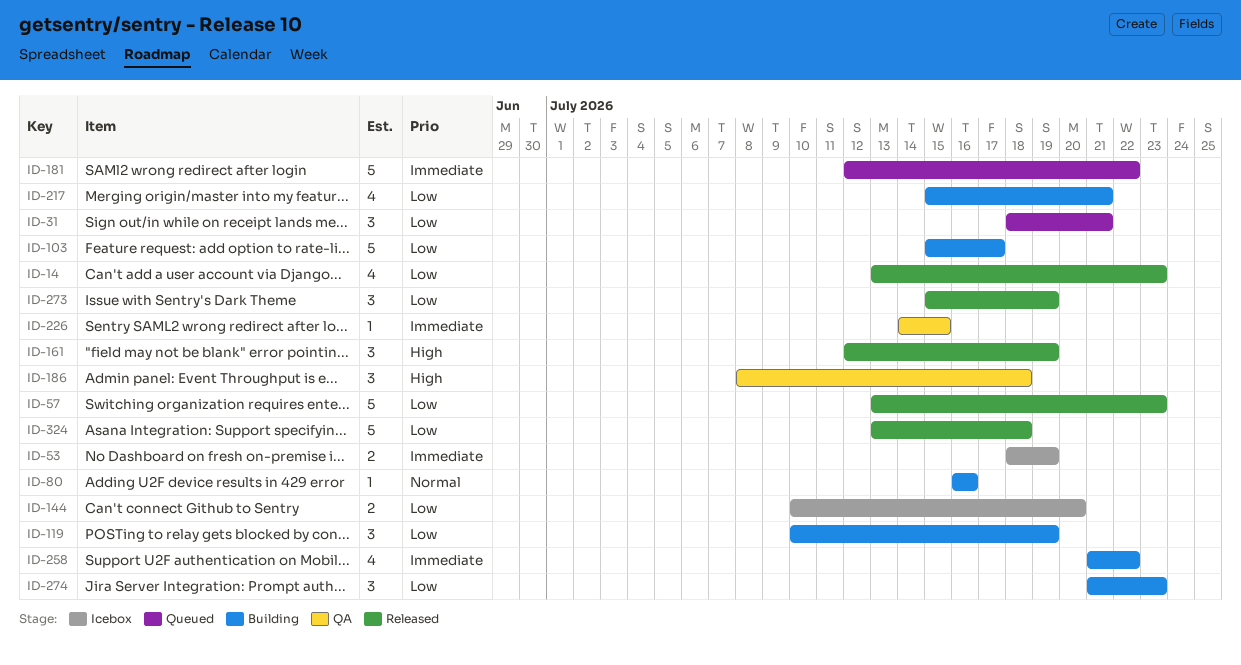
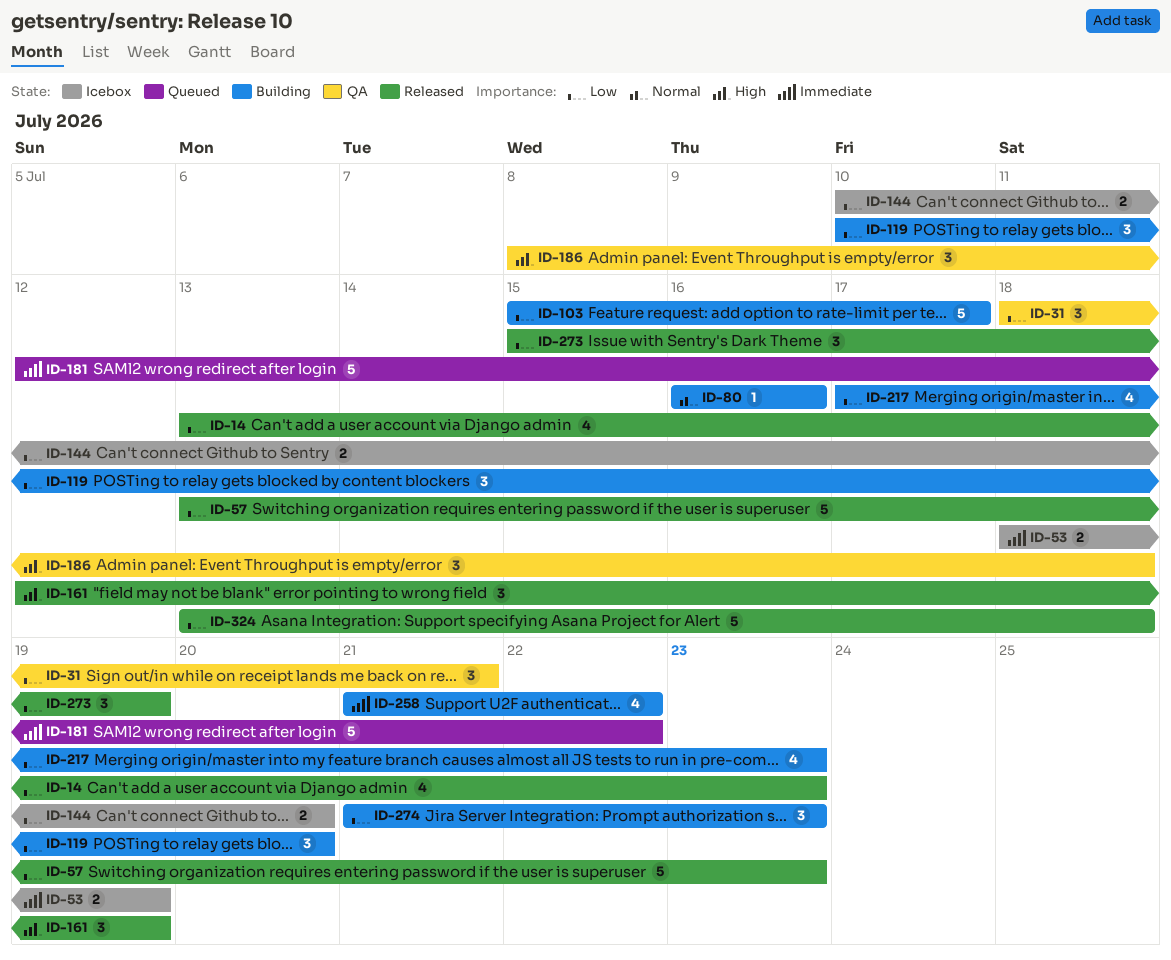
ID-31, status: Queued -> QA
ID-119, due: Jul 19 -> Jul 20
ID-217, start: Jul 15 -> Jul 17
ID-217, due: Jul 21 -> Jul 23
ID-226: present -> none

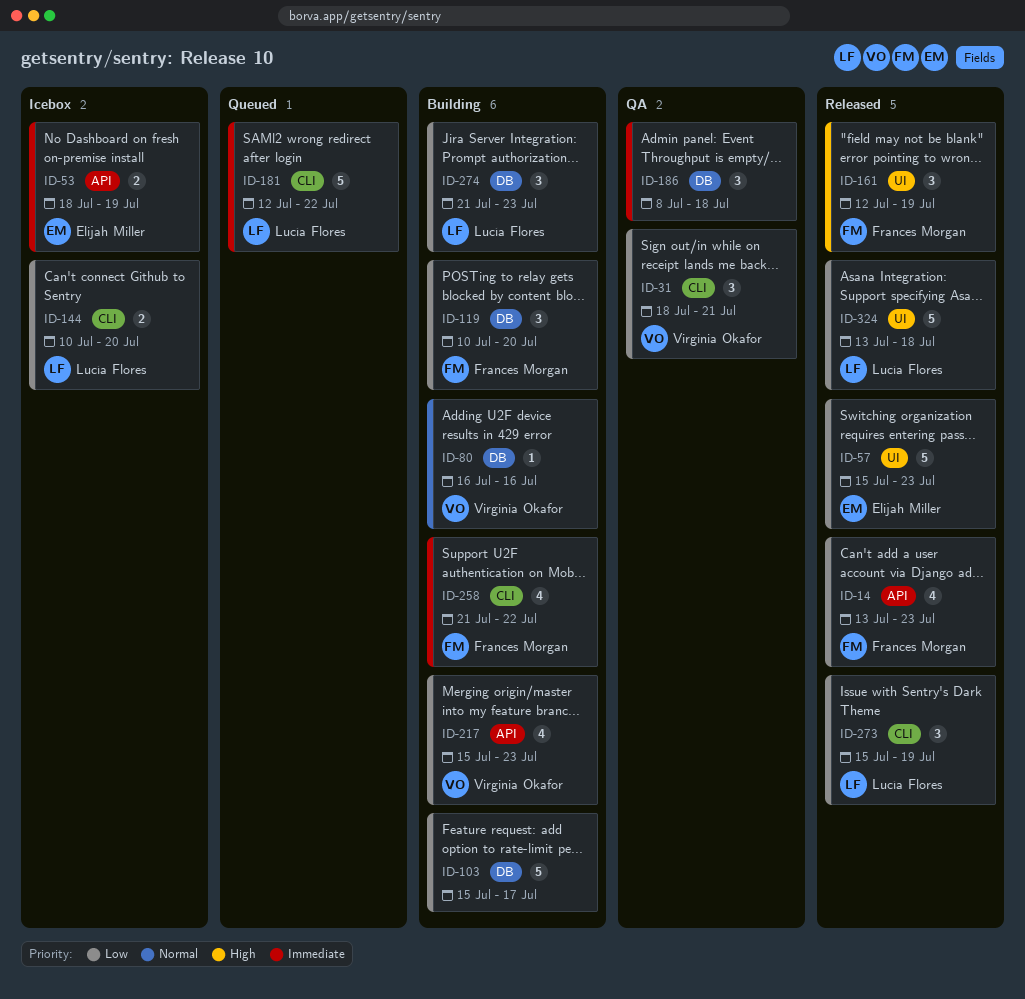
ID-57, start: Jul 13 -> Jul 15
ID-186, priority: High -> Immediate
ID-217, start: Jul 17 -> Jul 15

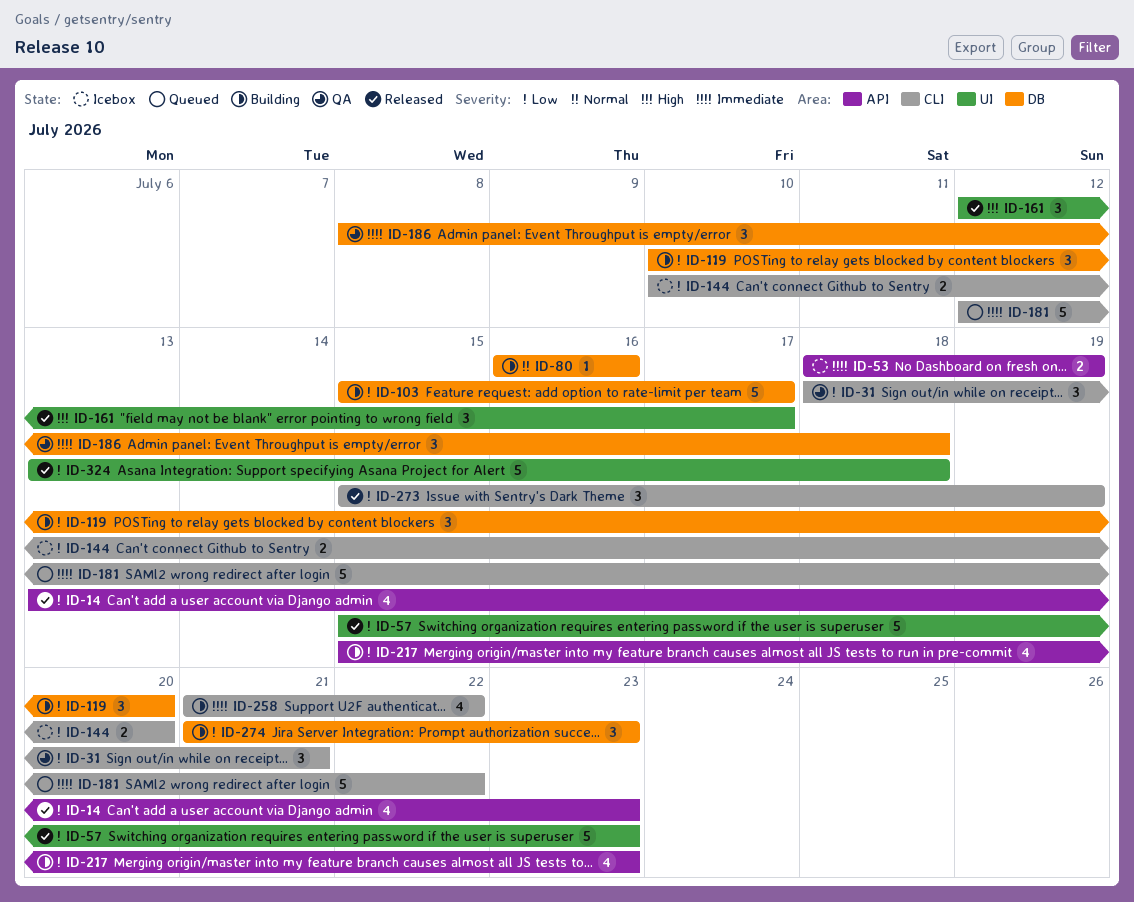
ID-161, due: Jul 19 -> Jul 17

